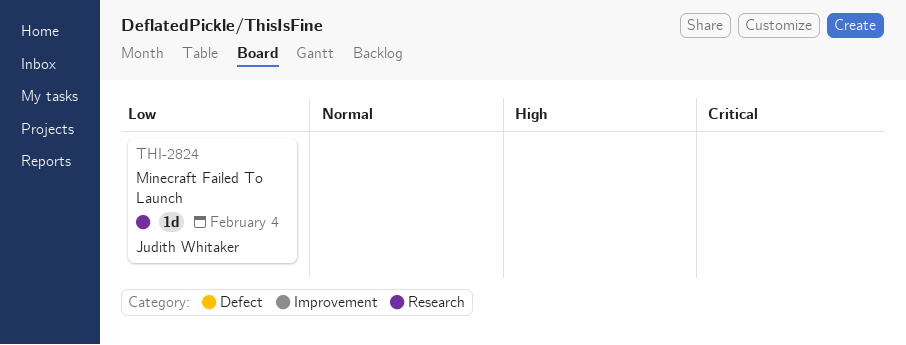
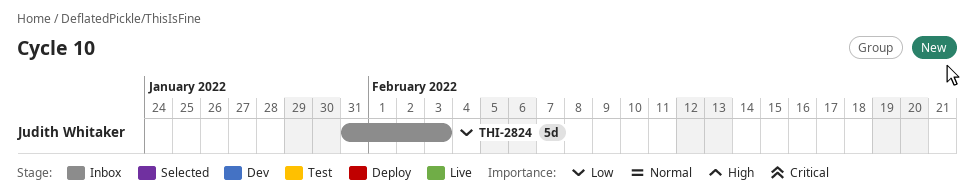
THI-2824, estimate: 1d -> 5d
THI-2824, due: Feb 4 -> Feb 3

